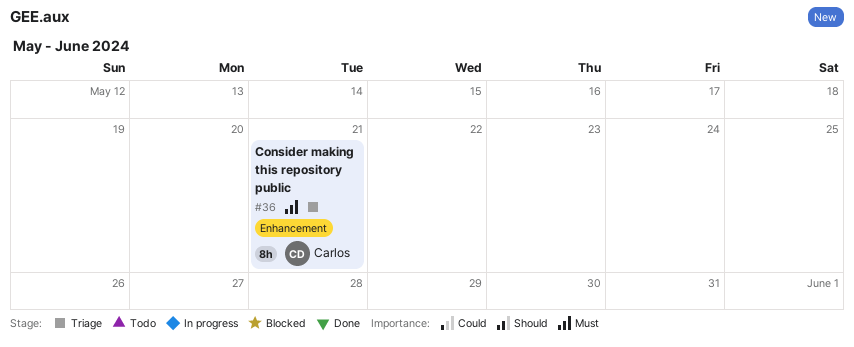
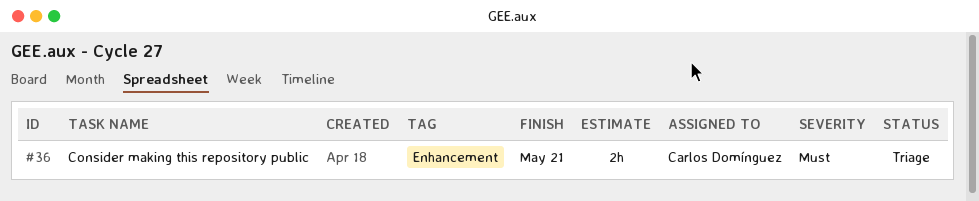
#36, estimate: 8h -> 2h

